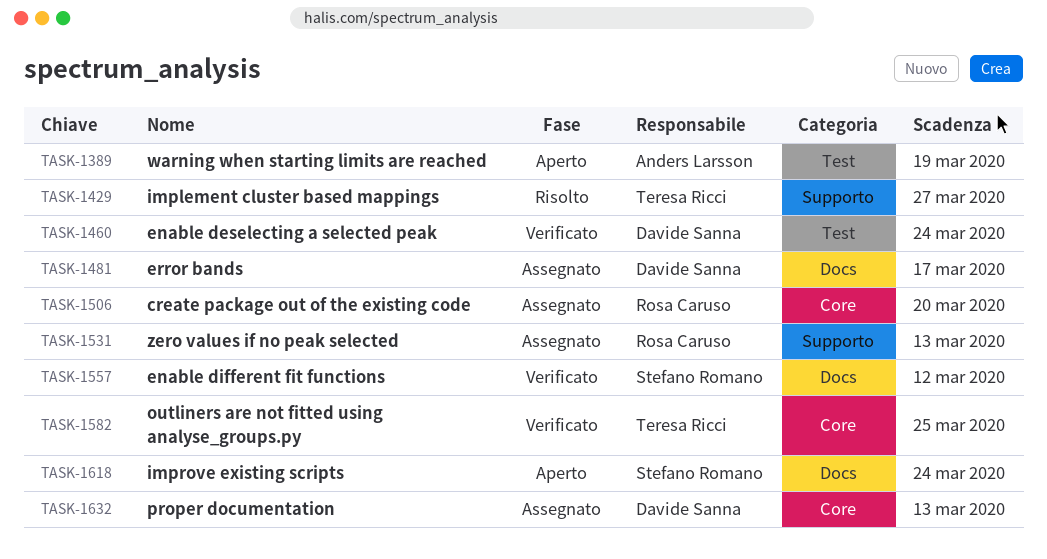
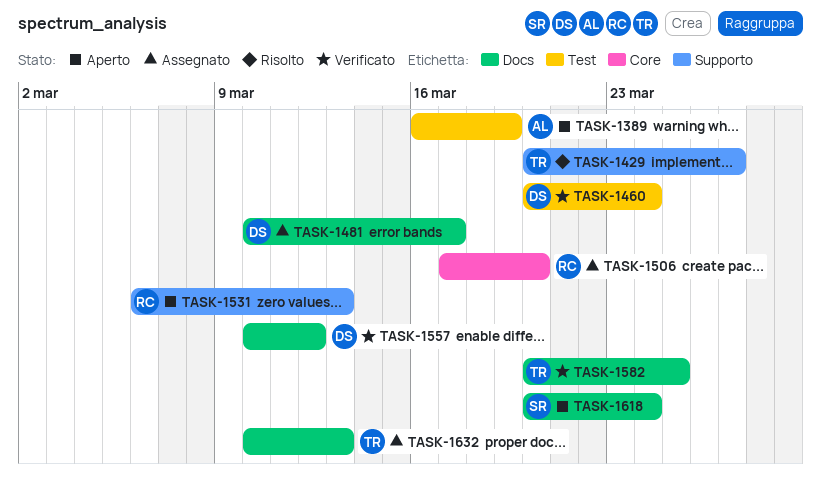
TASK-1531, status: Assegnato -> Aperto
TASK-1557, owner: Stefano Romano -> Davide Sanna
TASK-1582, label: Core -> Docs
TASK-1632, owner: Davide Sanna -> Teresa Ricci
TASK-1632, label: Core -> Docs

